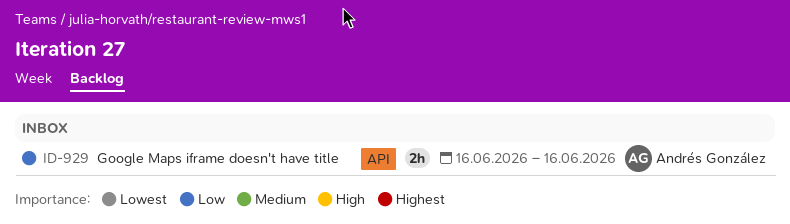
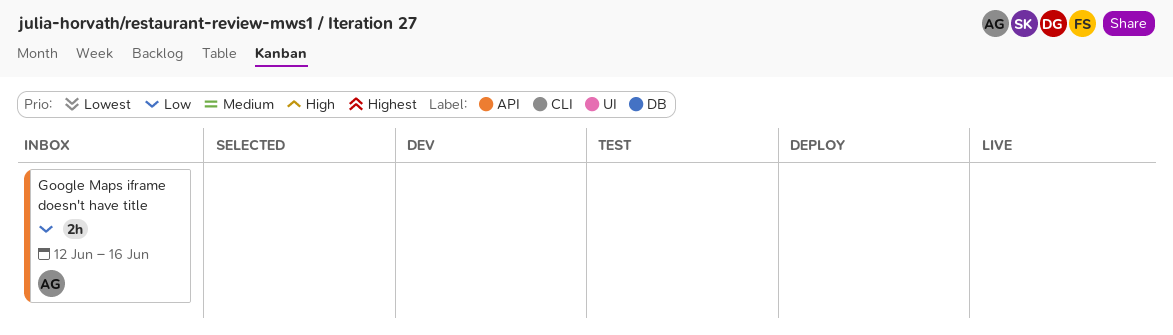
Google Maps iframe doesn't have title, start: Jun 16 -> Jun 12

